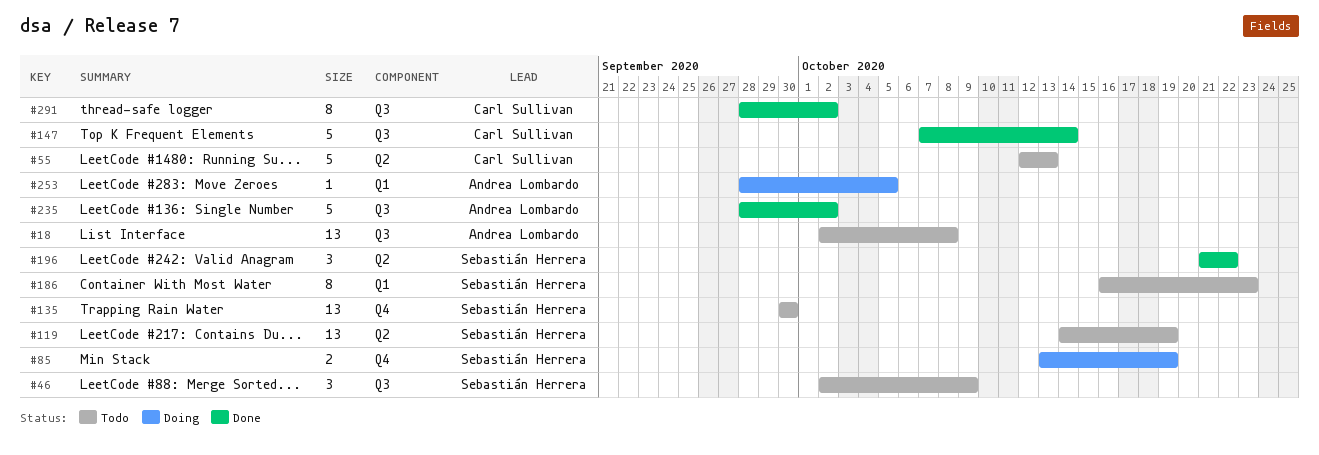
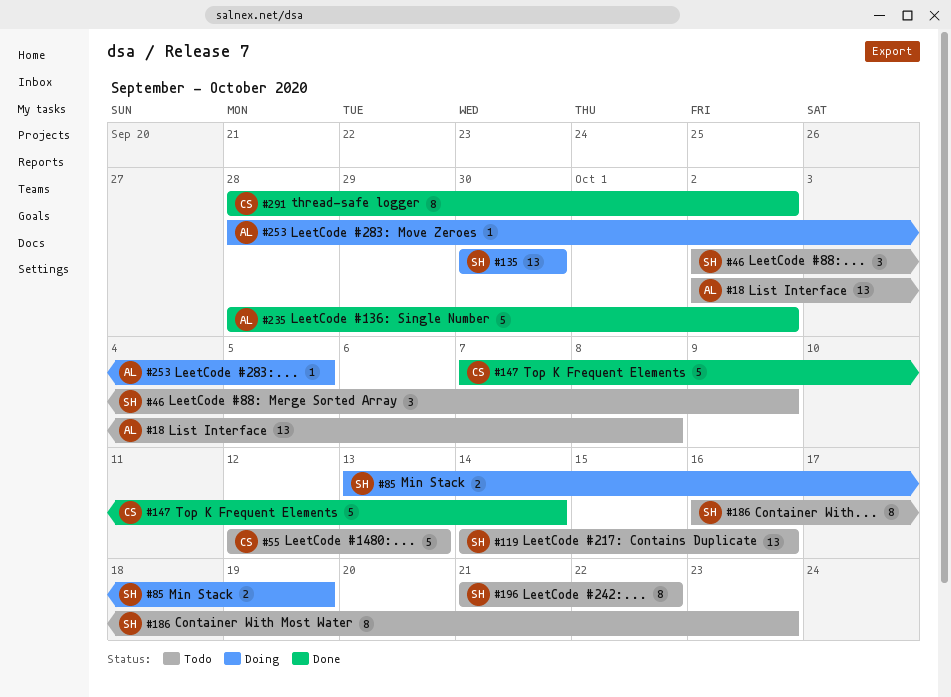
#119, due: Oct 19 -> Oct 16
#135, status: Todo -> Doing
#196, status: Done -> Todo
#196, estimate: 3 -> 8

